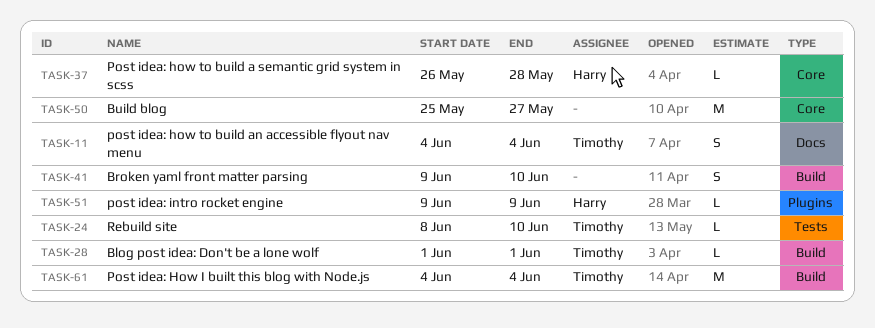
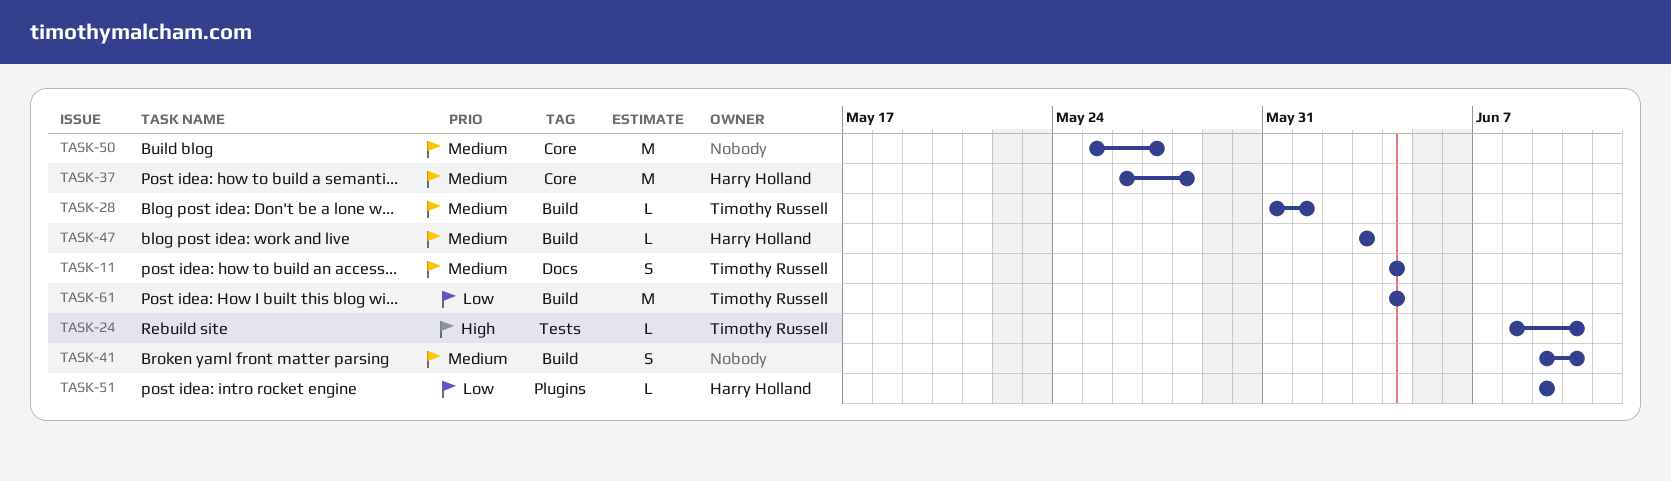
TASK-28, start: Jun 1 -> May 31
TASK-37, estimate: L -> M
TASK-47: none -> present

